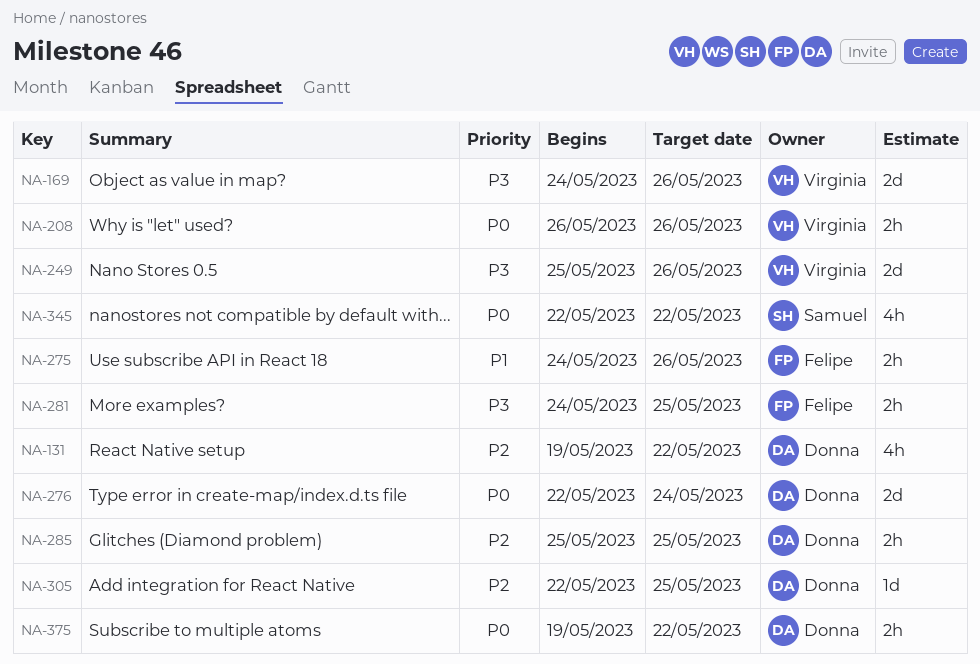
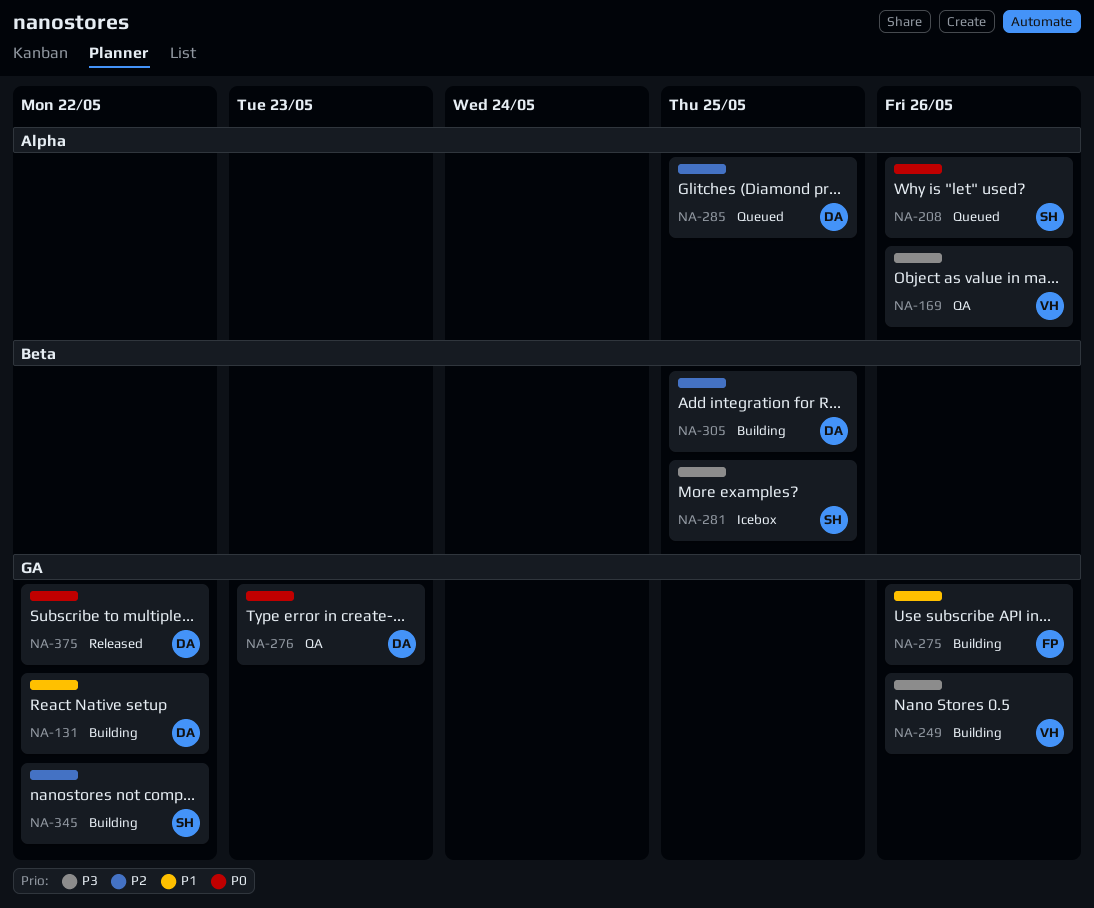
NA-131, priority: P2 -> P1
NA-208, owner: Virginia -> Samuel
NA-276, due: May 24 -> May 23
NA-281, owner: Felipe -> Samuel
NA-345, priority: P0 -> P2

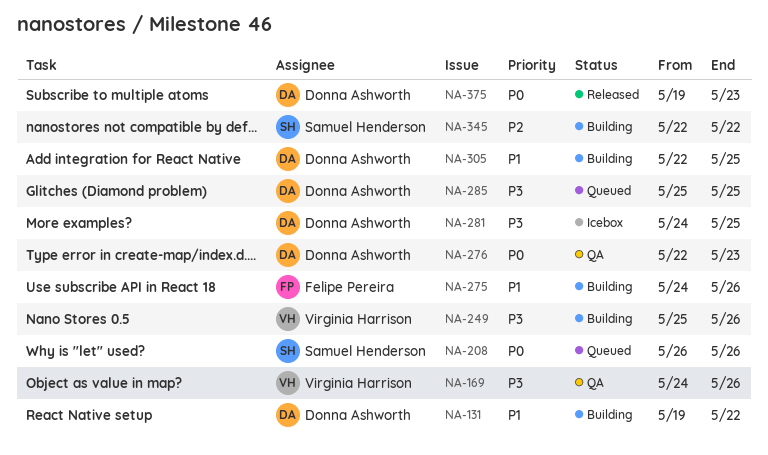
NA-281, owner: Samuel Henderson -> Donna Ashworth
NA-285, priority: P2 -> P3
NA-305, priority: P2 -> P1
NA-375, due: May 22 -> May 23

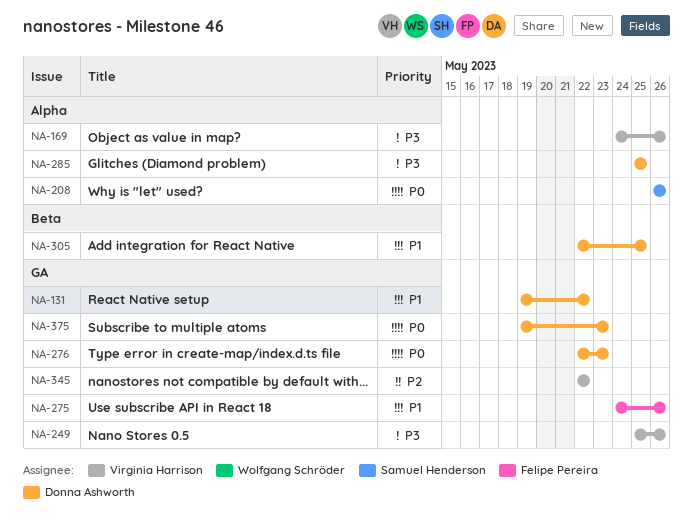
NA-281: present -> none
NA-345, owner: Samuel Henderson -> Virginia Harrison

